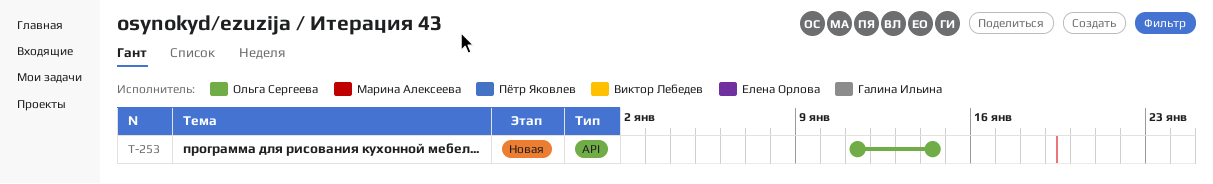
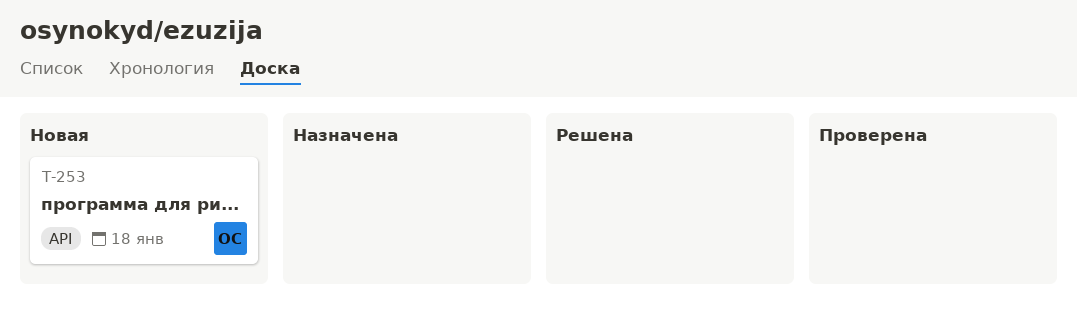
T-253, due: Jan 14 -> Jan 18

